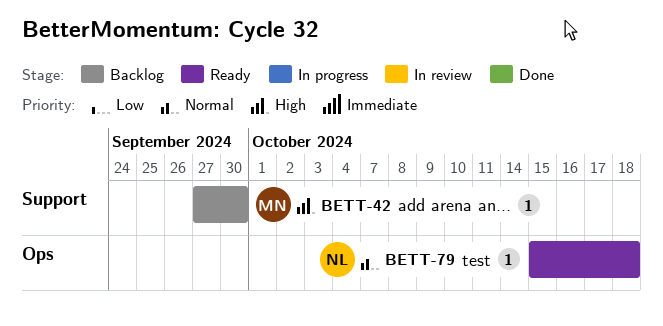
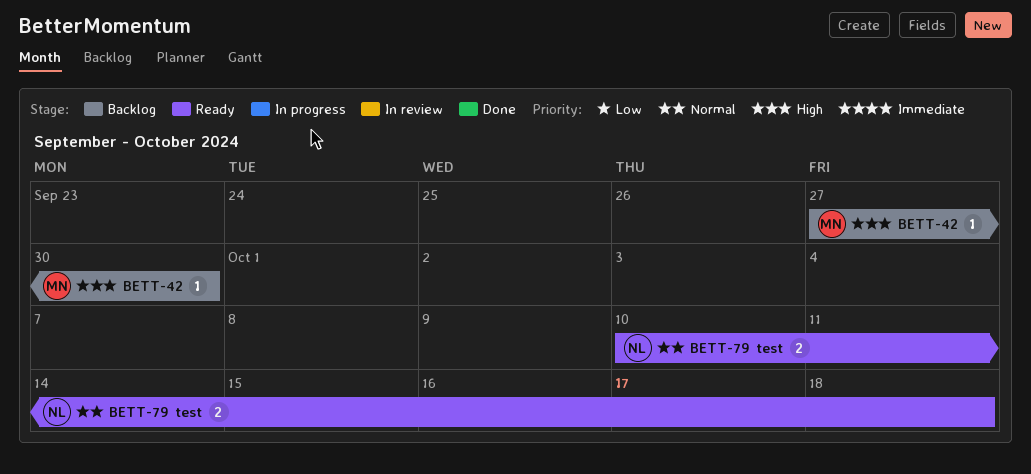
BETT-79, estimate: 1 -> 2
BETT-79, start: Oct 15 -> Oct 10

